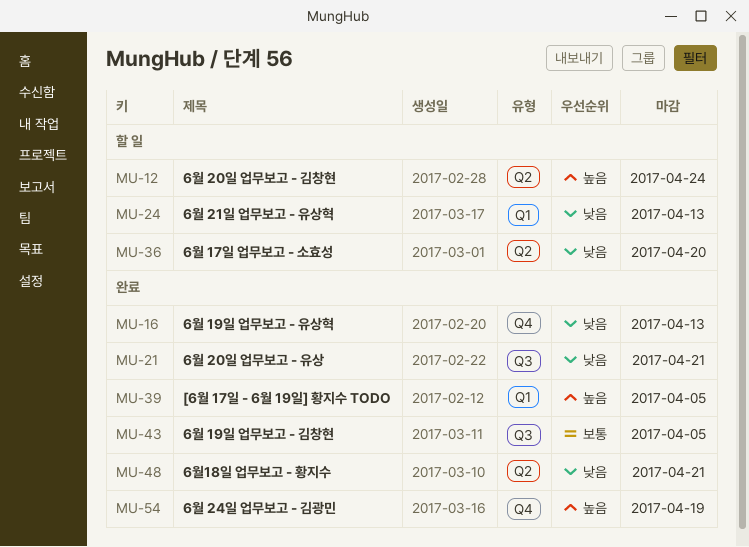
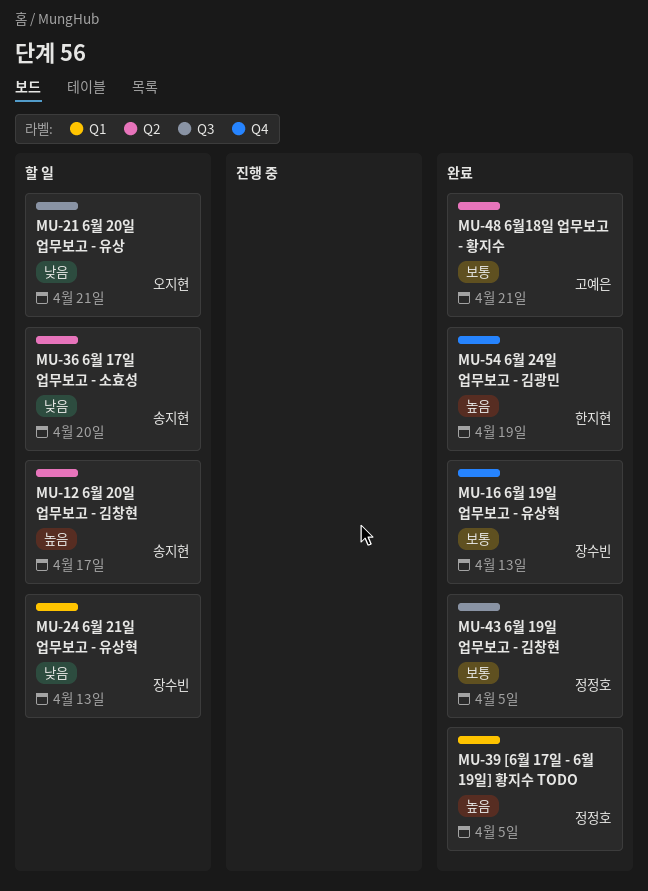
MU-12, due: Apr 24 -> Apr 17
MU-16, priority: 낮음 -> 보통
MU-21, status: 완료 -> 할 일
MU-48, priority: 낮음 -> 보통

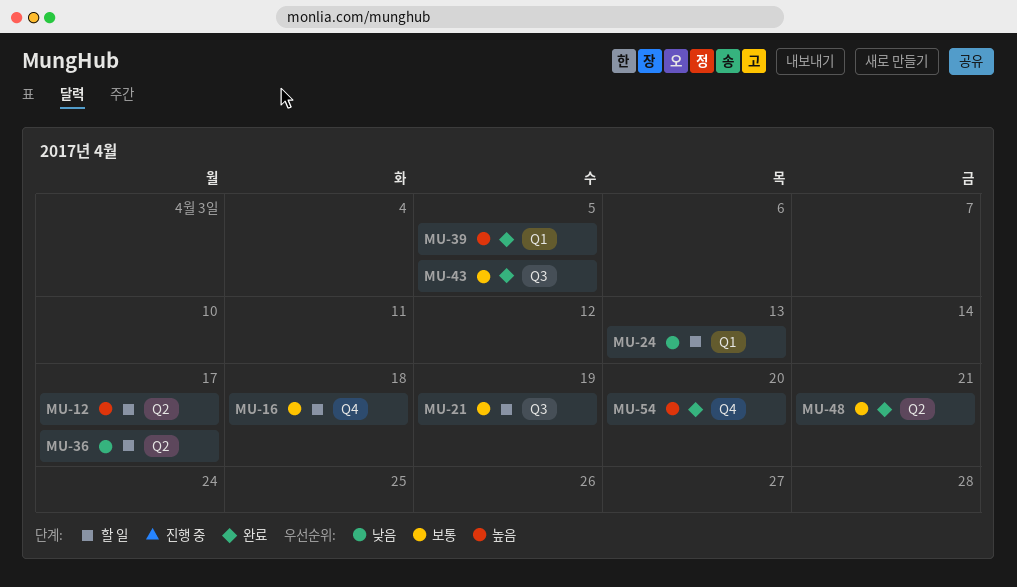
MU-16, status: 완료 -> 할 일
MU-16, due: Apr 13 -> Apr 18
MU-21, priority: 낮음 -> 보통
MU-21, due: Apr 21 -> Apr 19
MU-36, due: Apr 20 -> Apr 17
MU-54, due: Apr 19 -> Apr 20

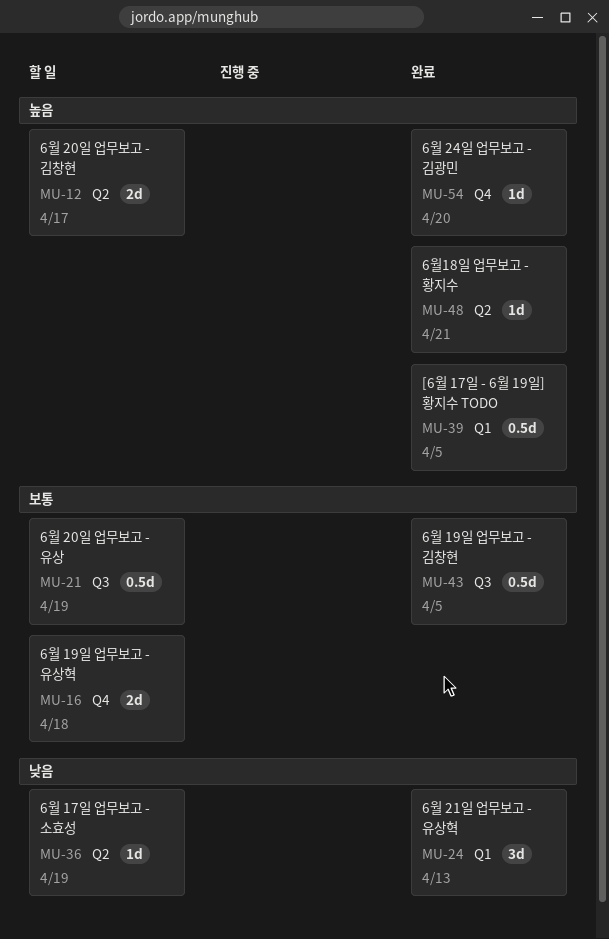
MU-24, status: 할 일 -> 완료
MU-36, due: Apr 17 -> Apr 19
MU-48, priority: 보통 -> 높음

